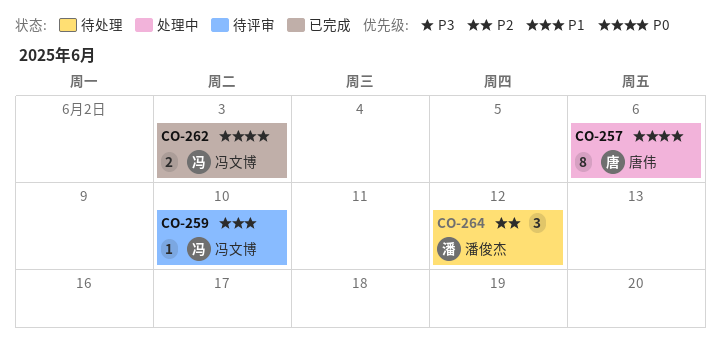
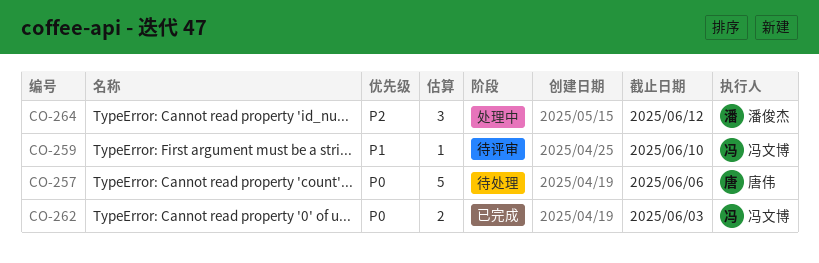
CO-257, status: 处理中 -> 待处理
CO-257, estimate: 8 -> 5
CO-264, status: 待处理 -> 处理中

